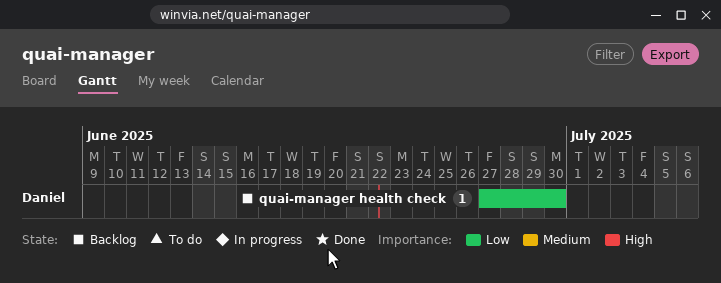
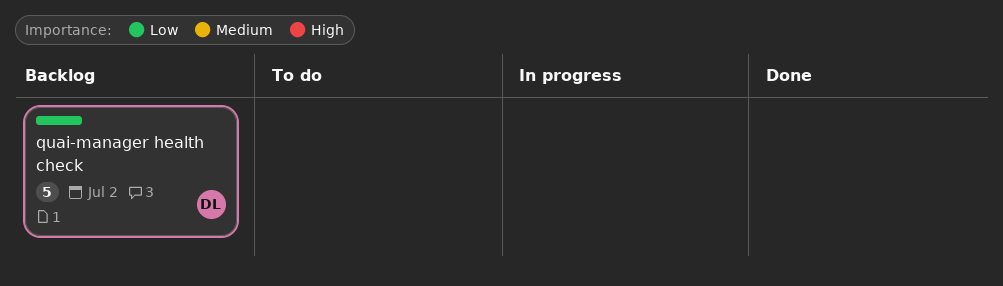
quai-manager health check, estimate: 1 -> 5
quai-manager health check, due: Jun 30 -> Jul 2

